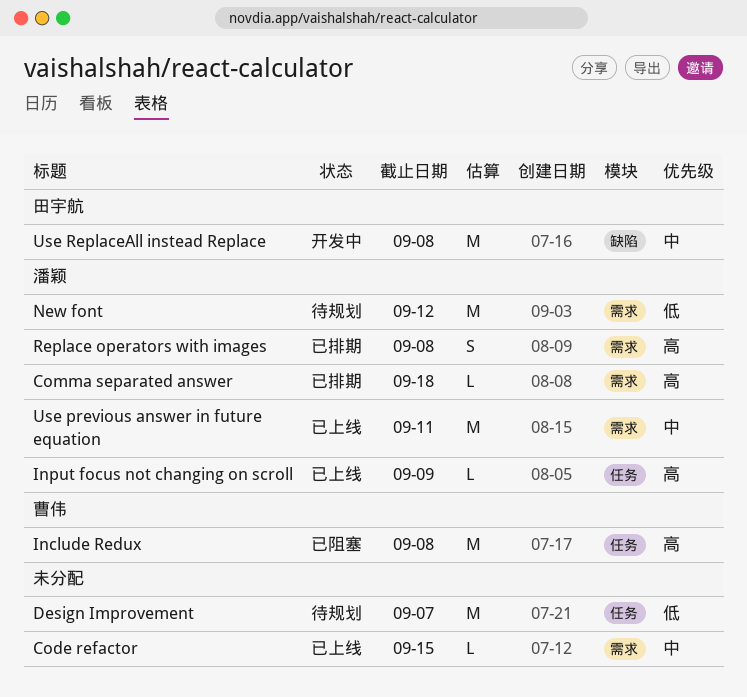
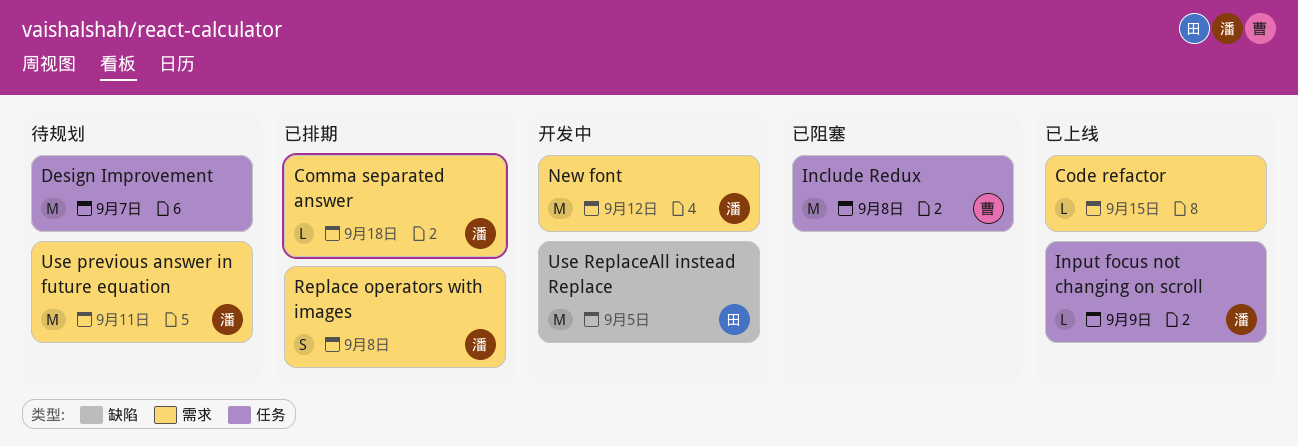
New font, status: 待规划 -> 开发中
Use previous answer in future equation, status: 已上线 -> 待规划
Use ReplaceAll instead Replace, due: Sep 8 -> Sep 5

